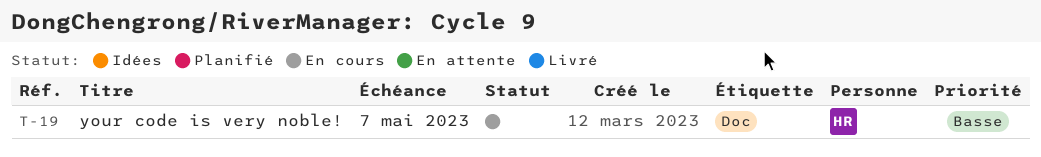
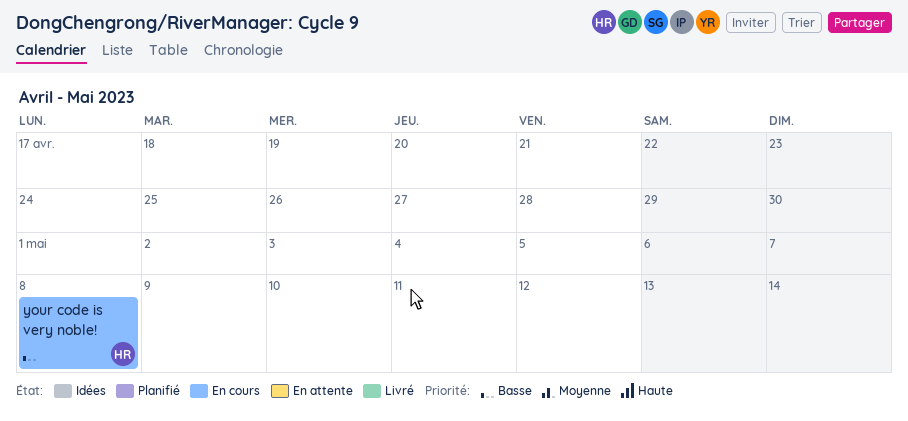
your code is very noble!, due: May 7 -> May 8

